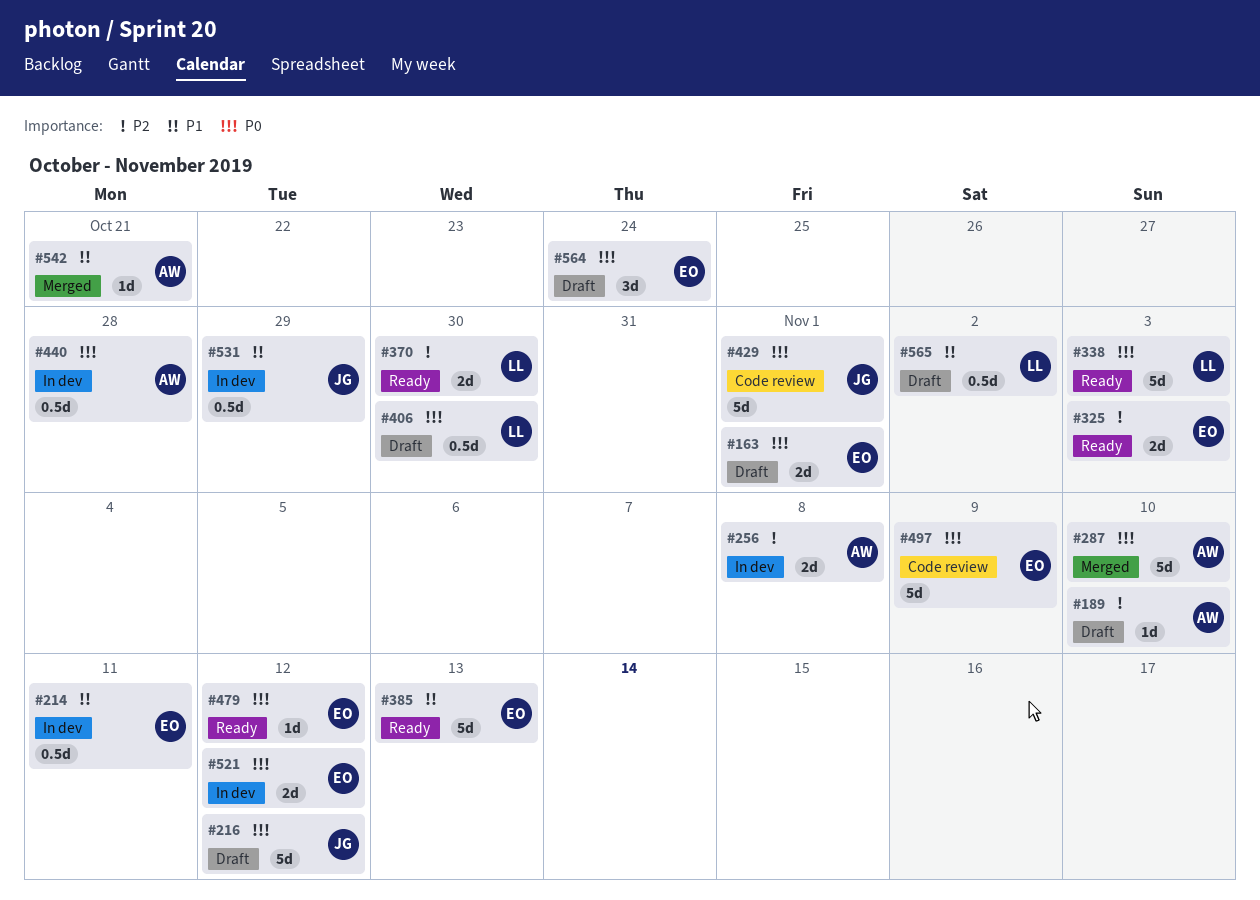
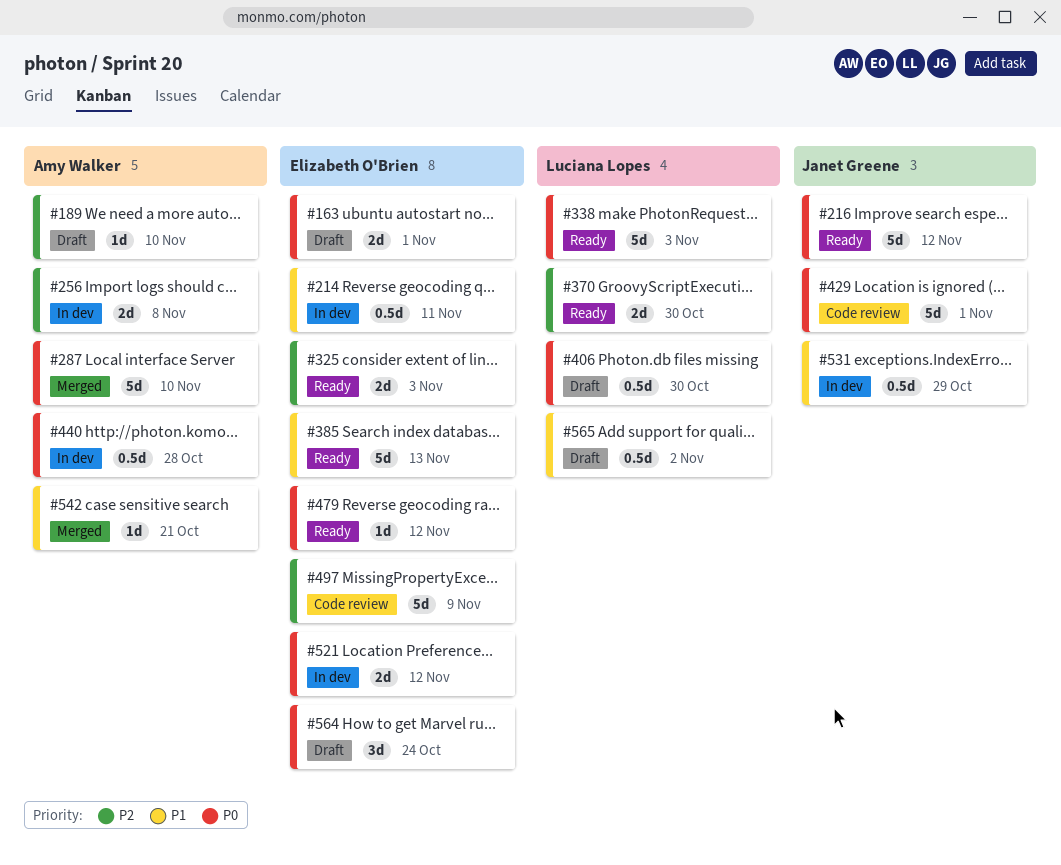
#216, status: Draft -> Ready
#497, priority: P0 -> P2

